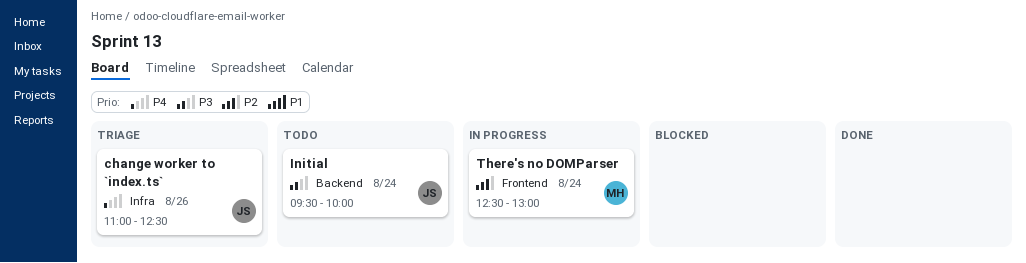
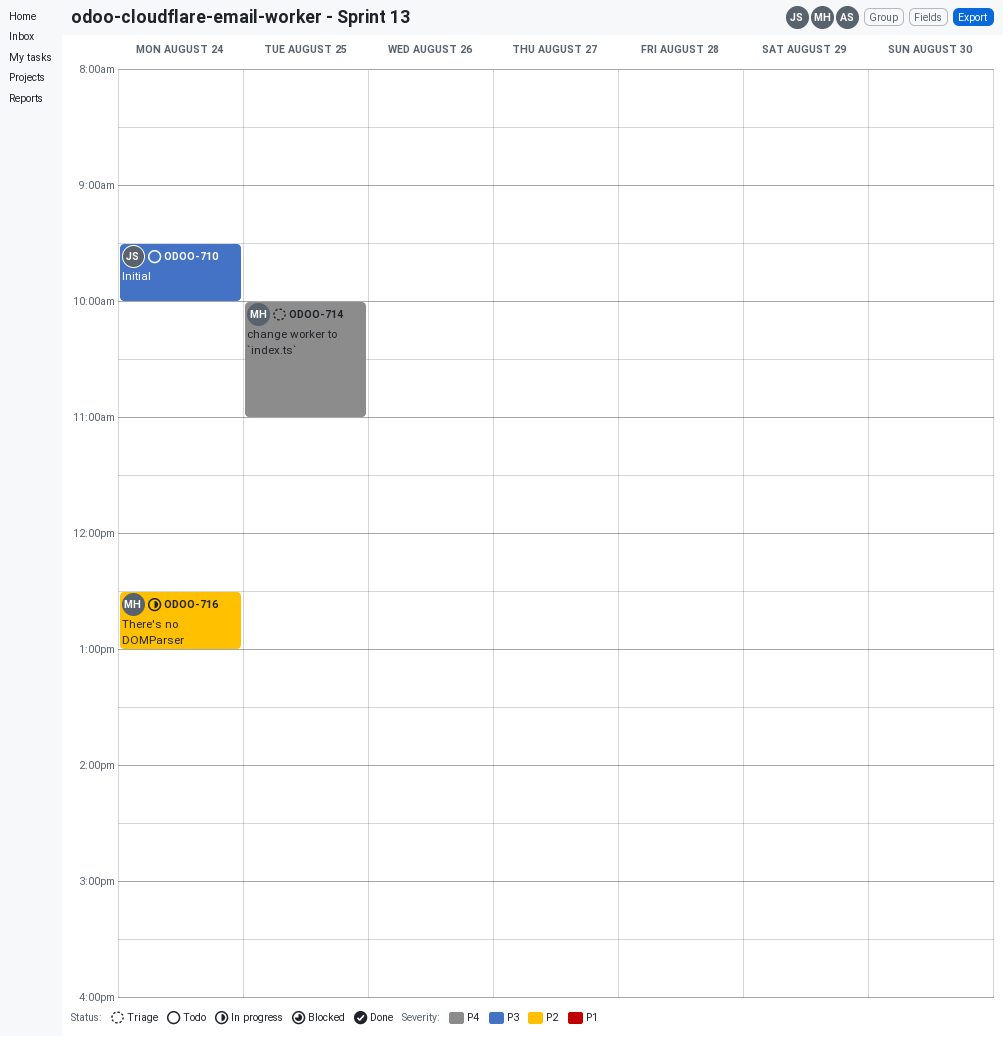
change worker to `index.ts`, owner: JS -> MH
change worker to `index.ts`, day: Aug 26 -> Aug 25
change worker to `index.ts`, begins: 11:00 -> 10:00
change worker to `index.ts`, ends: 12:30 -> 11:00

